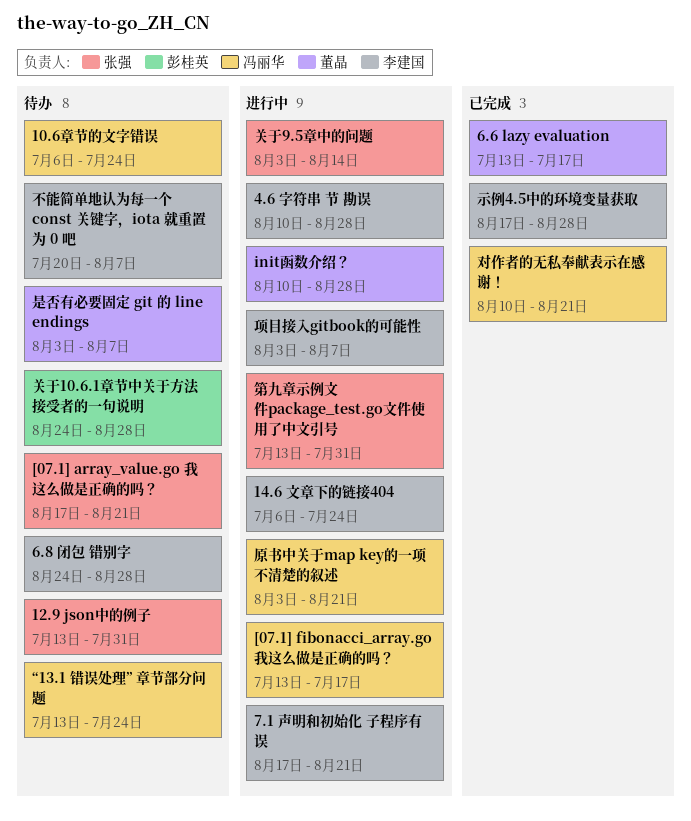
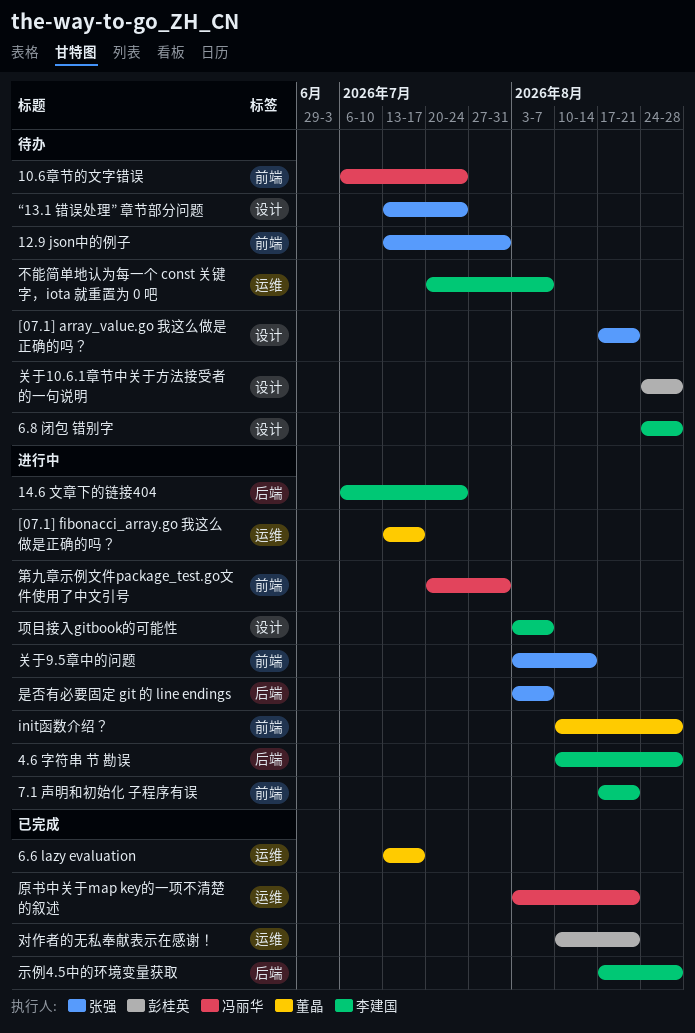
[07.1] fibonacci_array.go 我这么做是正确的吗？, owner: 冯丽华 -> 董晶
“13.1 错误处理” 章节部分问题, owner: 冯丽华 -> 张强
原书中关于map key的一项不清楚的叙述, status: 进行中 -> 已完成
对作者的无私奉献表示在感谢！, owner: 冯丽华 -> 彭桂英
是否有必要固定 git 的 line endings, status: 待办 -> 进行中
是否有必要固定 git 的 line endings, owner: 董晶 -> 张强
第九章示例文件package_test.go文件使用了中文引号, owner: 张强 -> 冯丽华
第九章示例文件package_test.go文件使用了中文引号, start: Jul 13 -> Jul 20

